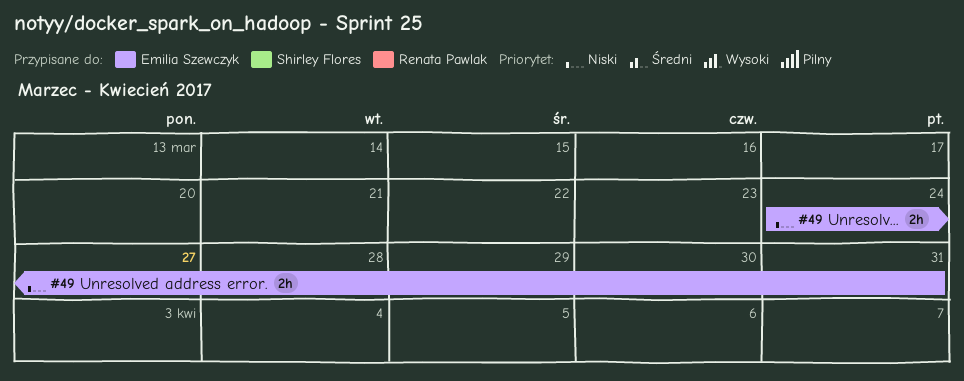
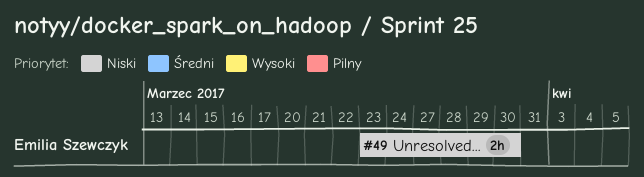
#49, start: Mar 24 -> Mar 23
#49, due: Mar 31 -> Mar 30

